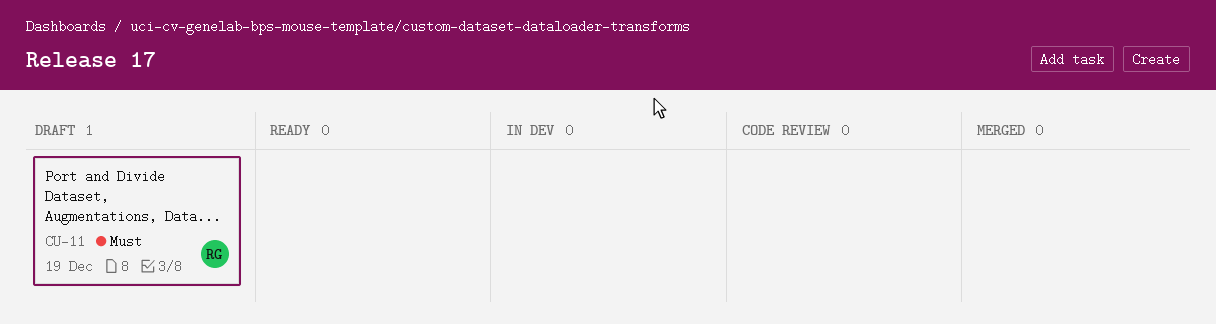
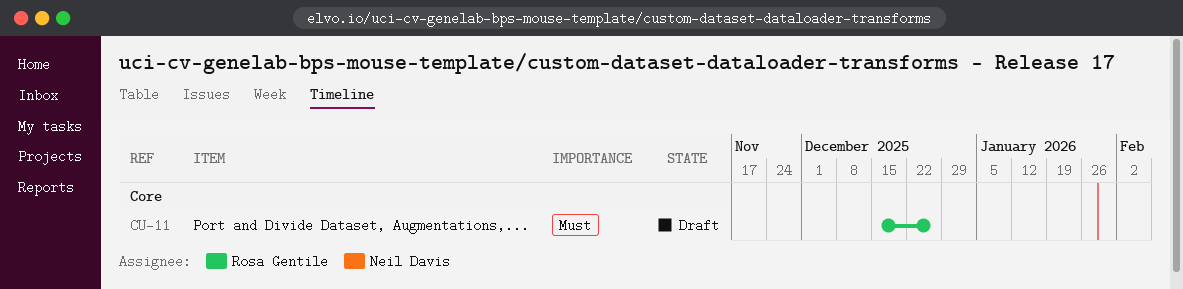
CU-11, due: Dec 19 -> Dec 26

